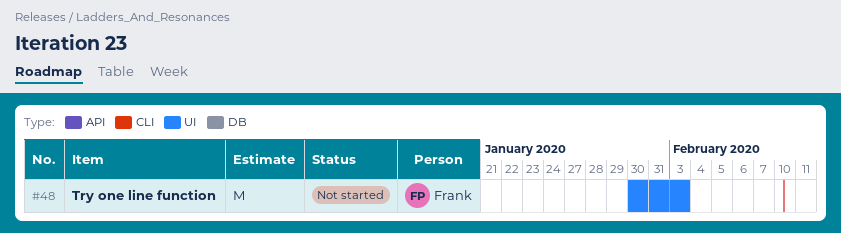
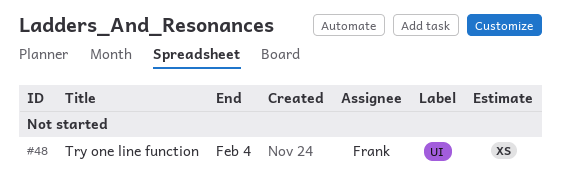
#48, estimate: M -> XS
#48, due: Feb 3 -> Feb 4

